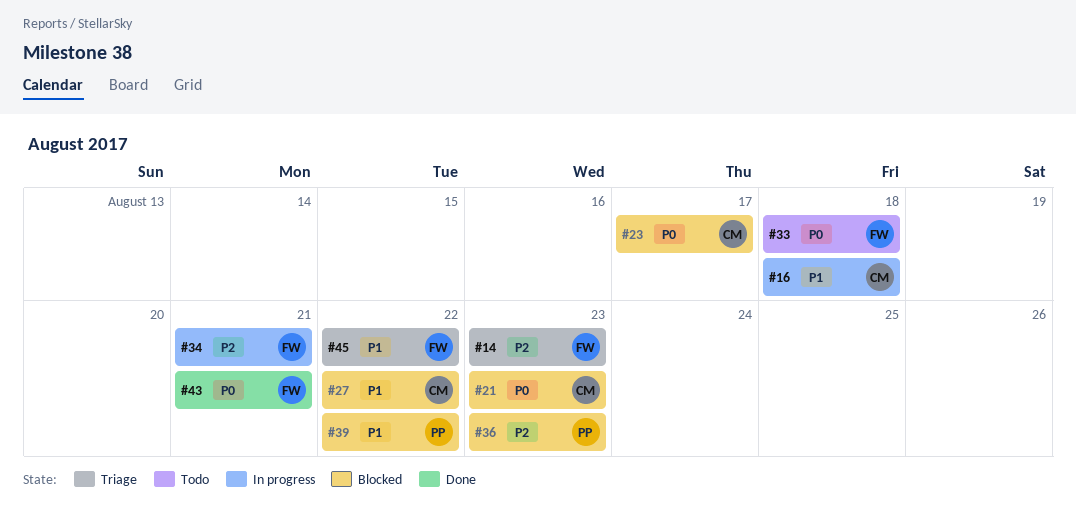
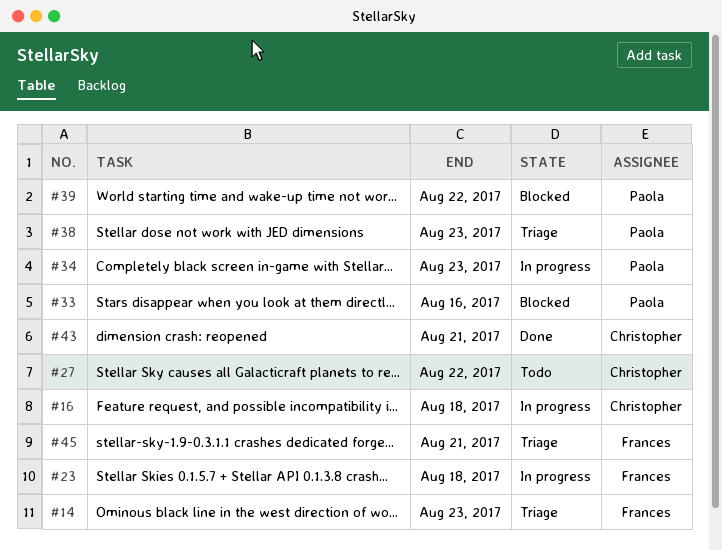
#21: present -> none
#23, status: Blocked -> In progress
#23, owner: Christopher -> Frances
#23, due: Aug 17 -> Aug 18
#27, status: Blocked -> Todo
#33, status: Todo -> Blocked
#33, owner: Frances -> Paola
#33, due: Aug 18 -> Aug 16
#34, owner: Frances -> Paola
#34, due: Aug 21 -> Aug 23
#36: present -> none
#38: none -> present
#43, owner: Frances -> Christopher
#45, due: Aug 22 -> Aug 21

